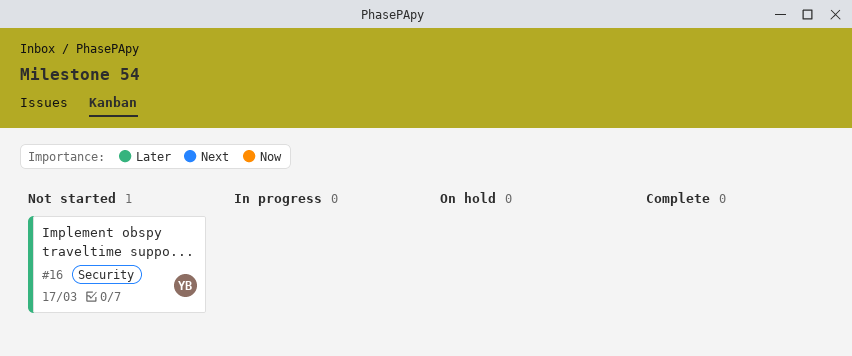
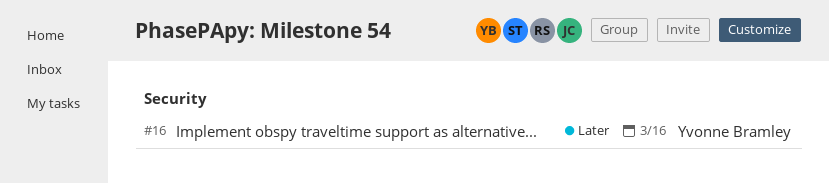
#16, due: Mar 17 -> Mar 16

